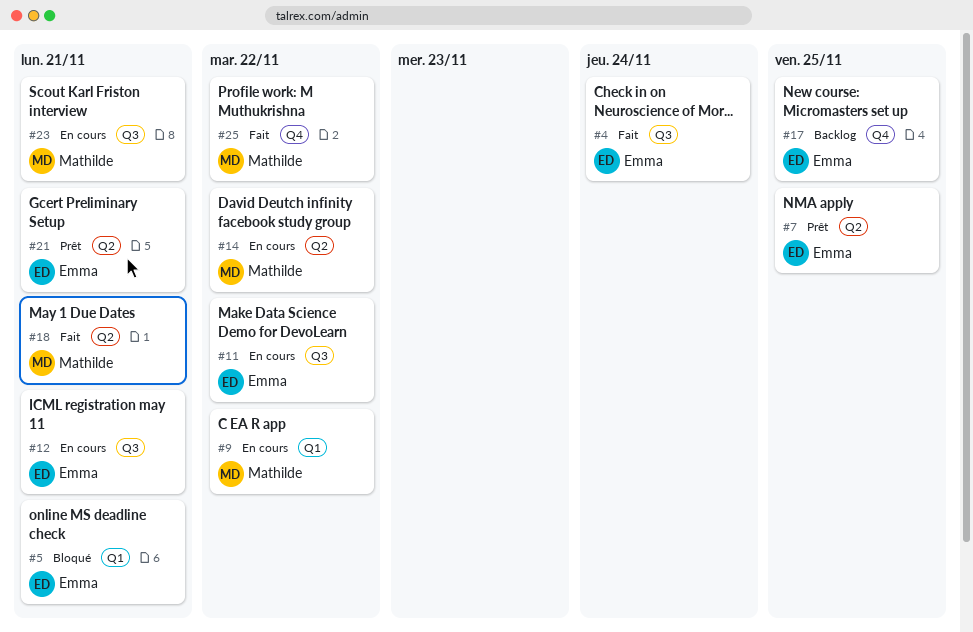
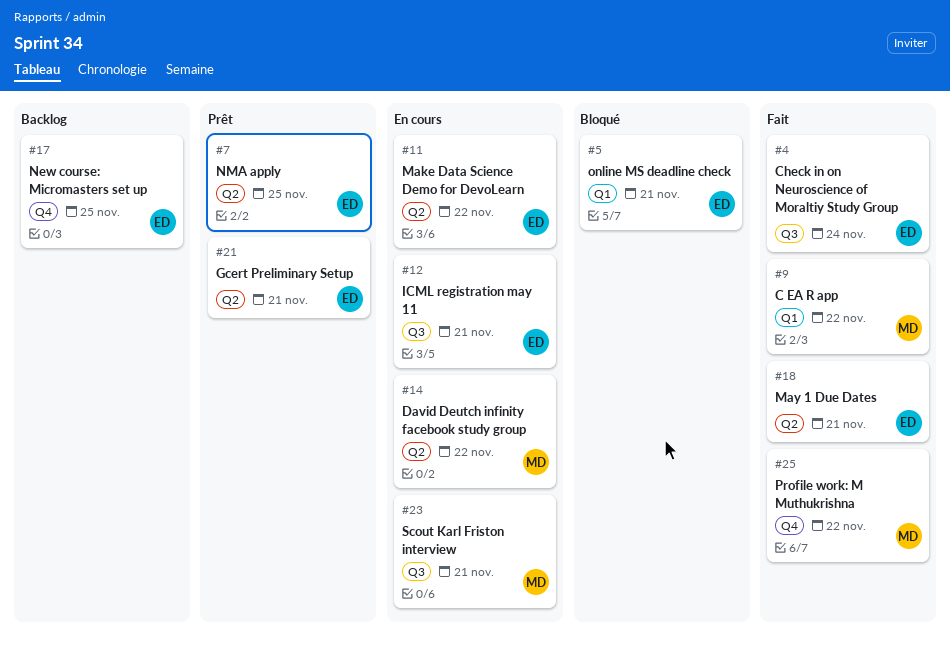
#9, status: En cours -> Fait
#11, label: Q3 -> Q2
#18, owner: Mathilde -> Emma

